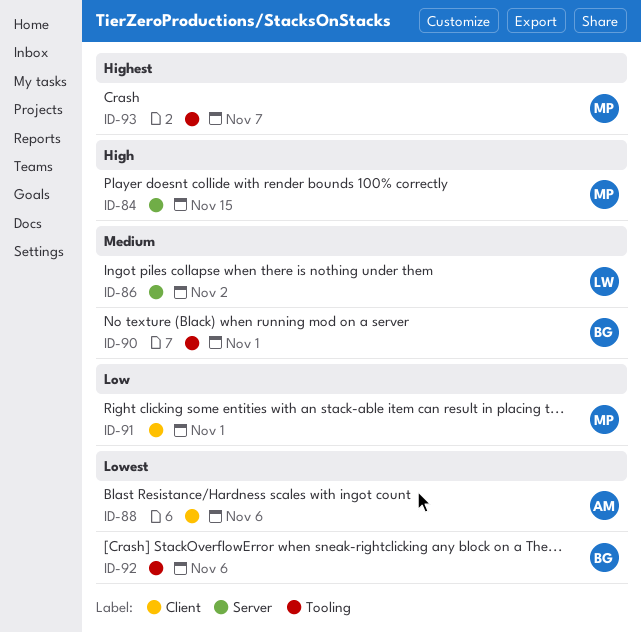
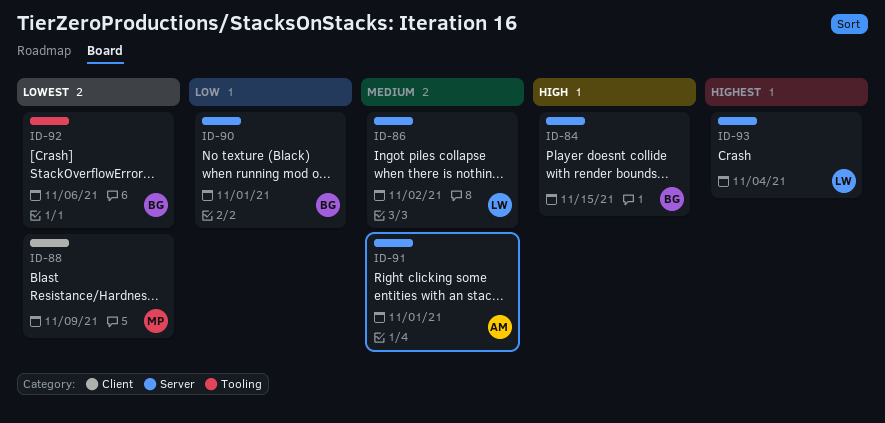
ID-84, owner: MP -> BG
ID-88, owner: AM -> MP
ID-88, due: Nov 6 -> Nov 9
ID-90, priority: Medium -> Low
ID-90, label: Tooling -> Server
ID-91, owner: MP -> AM
ID-91, priority: Low -> Medium
ID-91, label: Client -> Server
ID-93, owner: MP -> LW
ID-93, label: Tooling -> Server
ID-93, due: Nov 7 -> Nov 4

